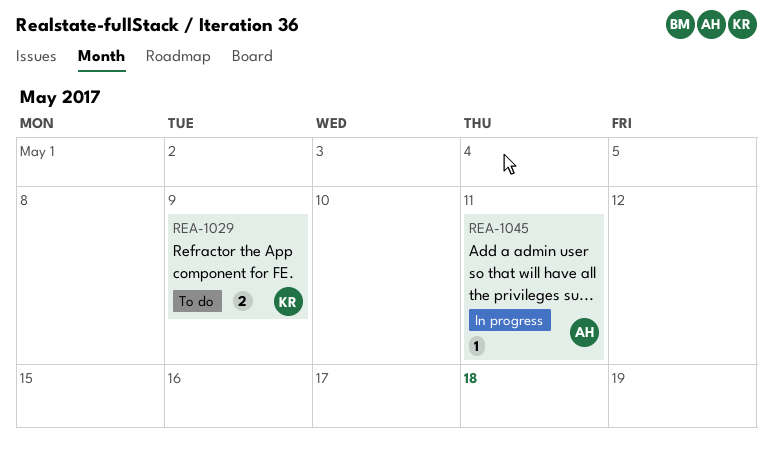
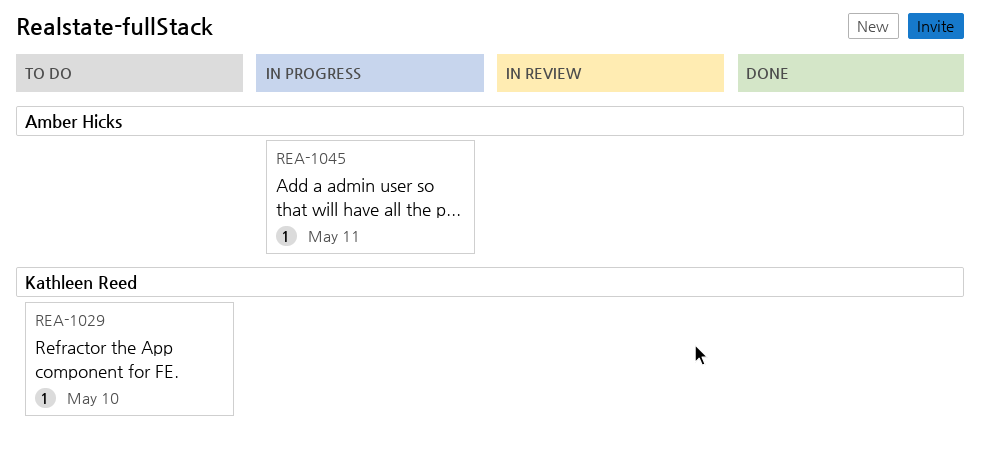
REA-1029, estimate: 2 -> 1
REA-1029, due: May 9 -> May 10

